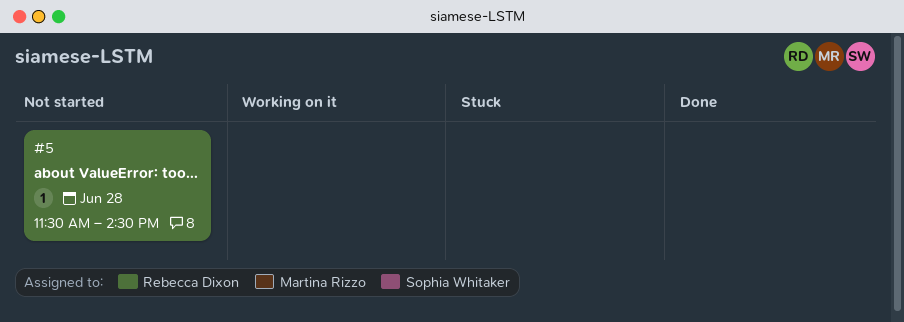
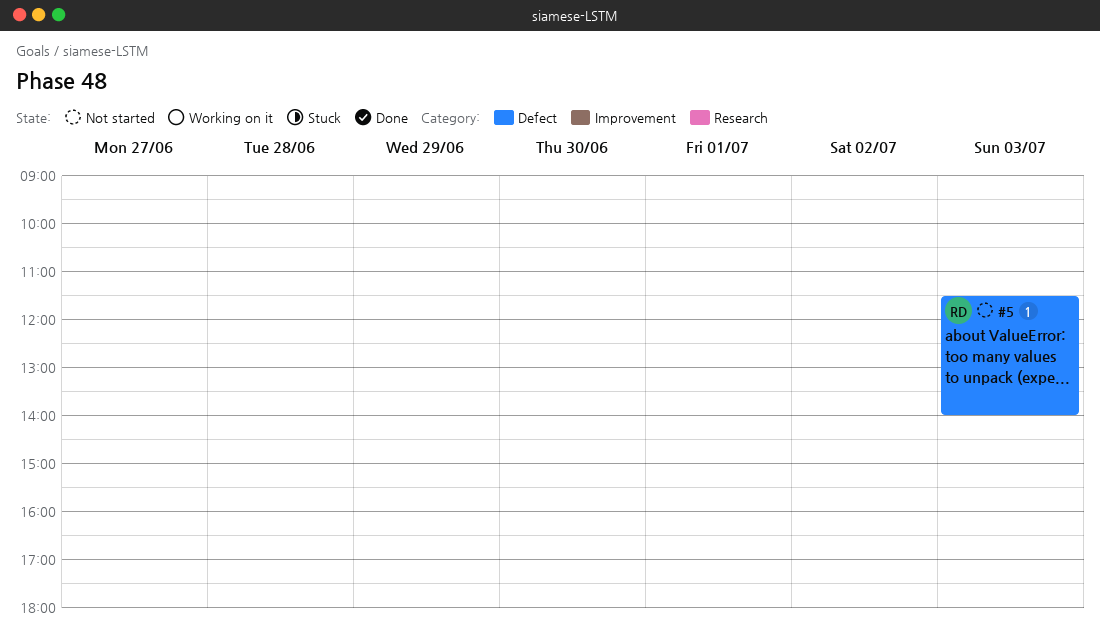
#5, day: Jun 28 -> Jul 3
#5, ends: 14:30 -> 14:00

